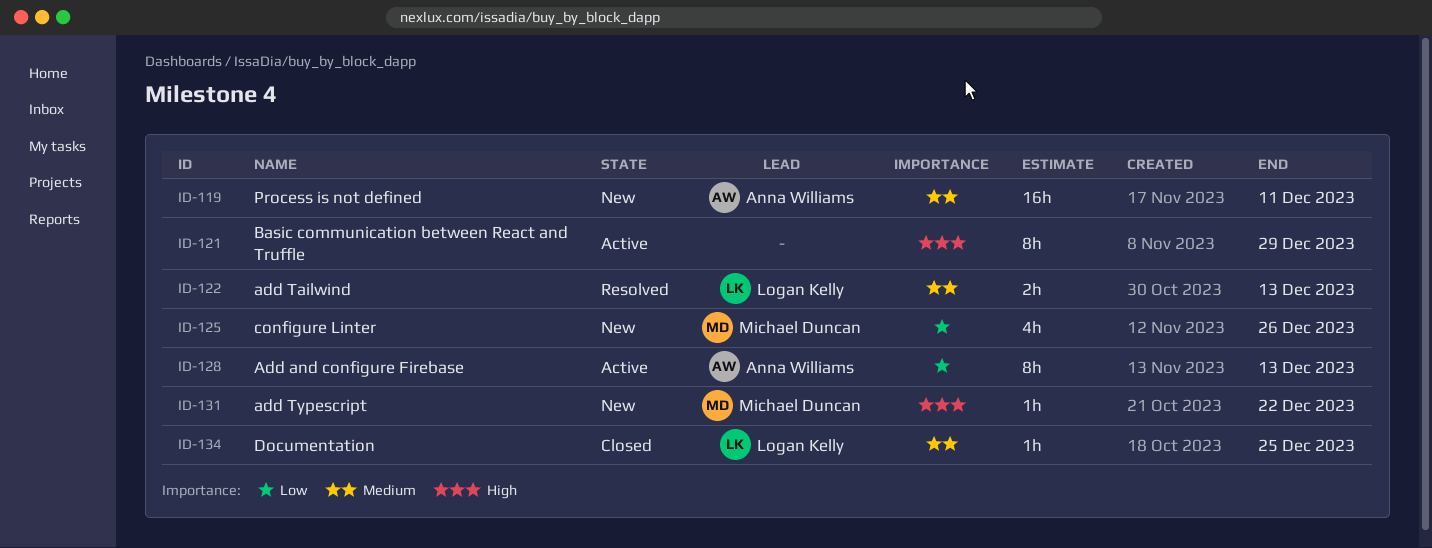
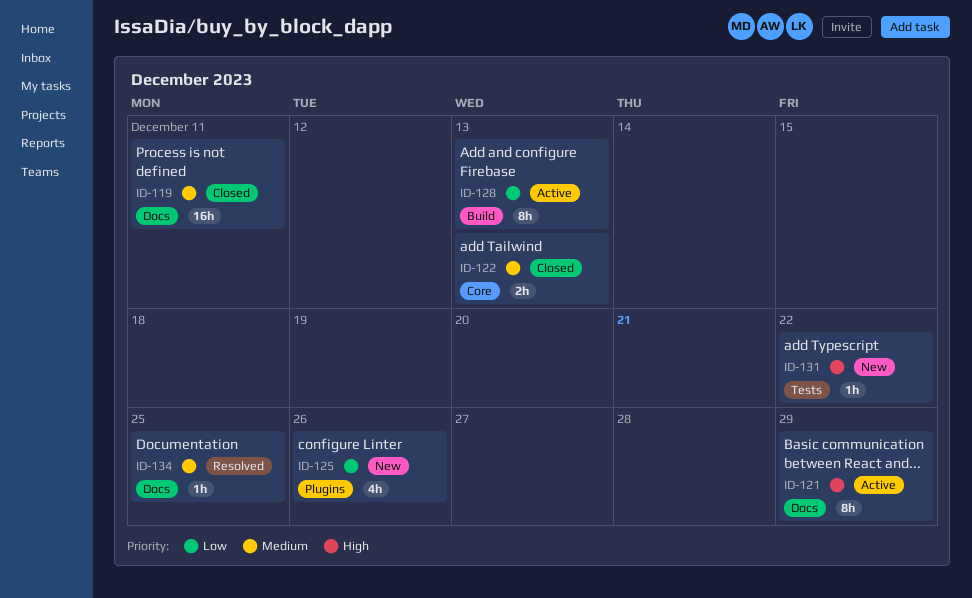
ID-119, status: New -> Closed
ID-122, status: Resolved -> Closed
ID-134, status: Closed -> Resolved

